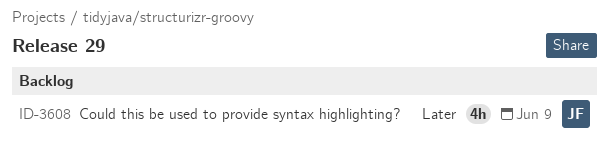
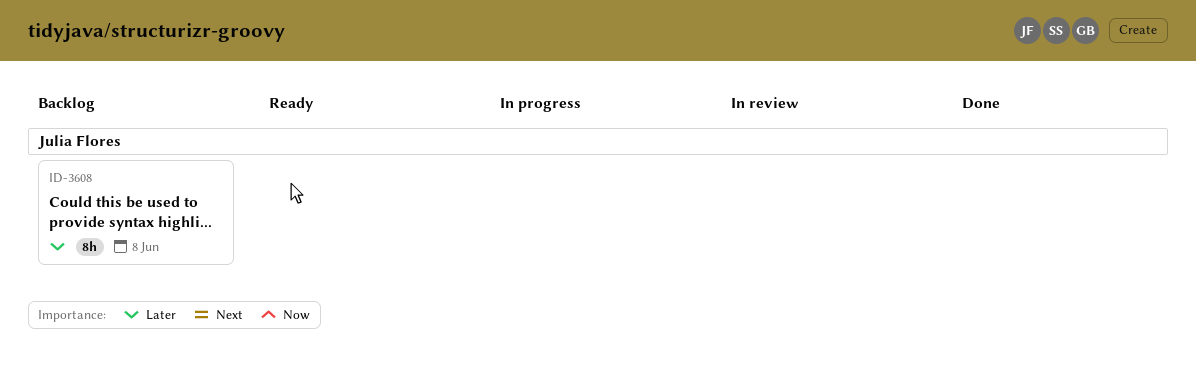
ID-3608, estimate: 4h -> 8h
ID-3608, due: Jun 9 -> Jun 8

